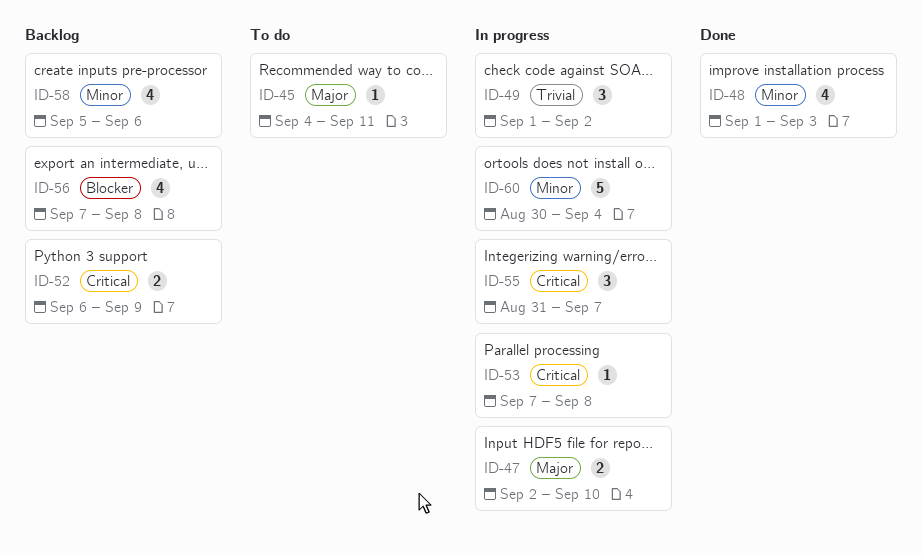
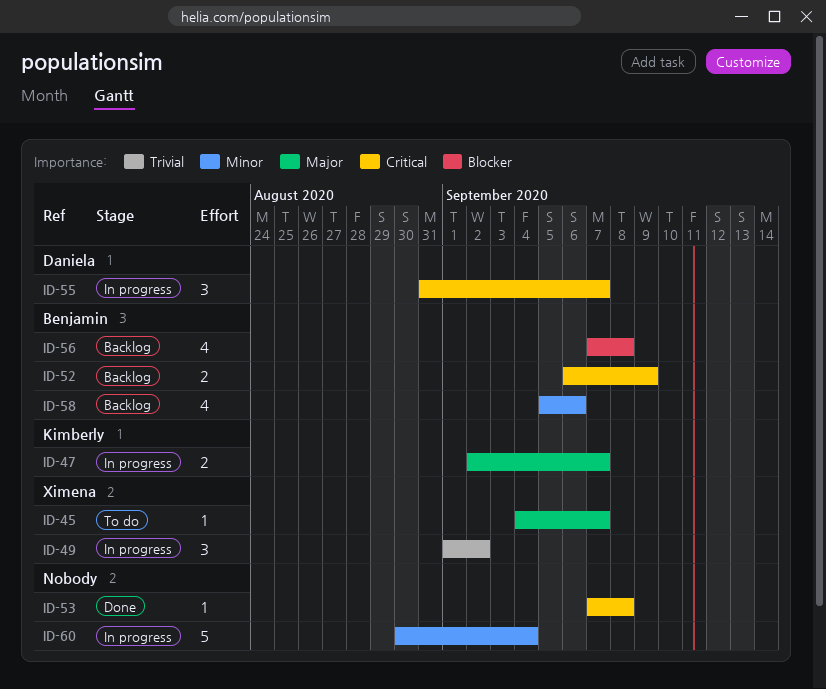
ID-45, due: Sep 11 -> Sep 7
ID-47, due: Sep 10 -> Sep 7
ID-48: present -> none
ID-53, status: In progress -> Done

